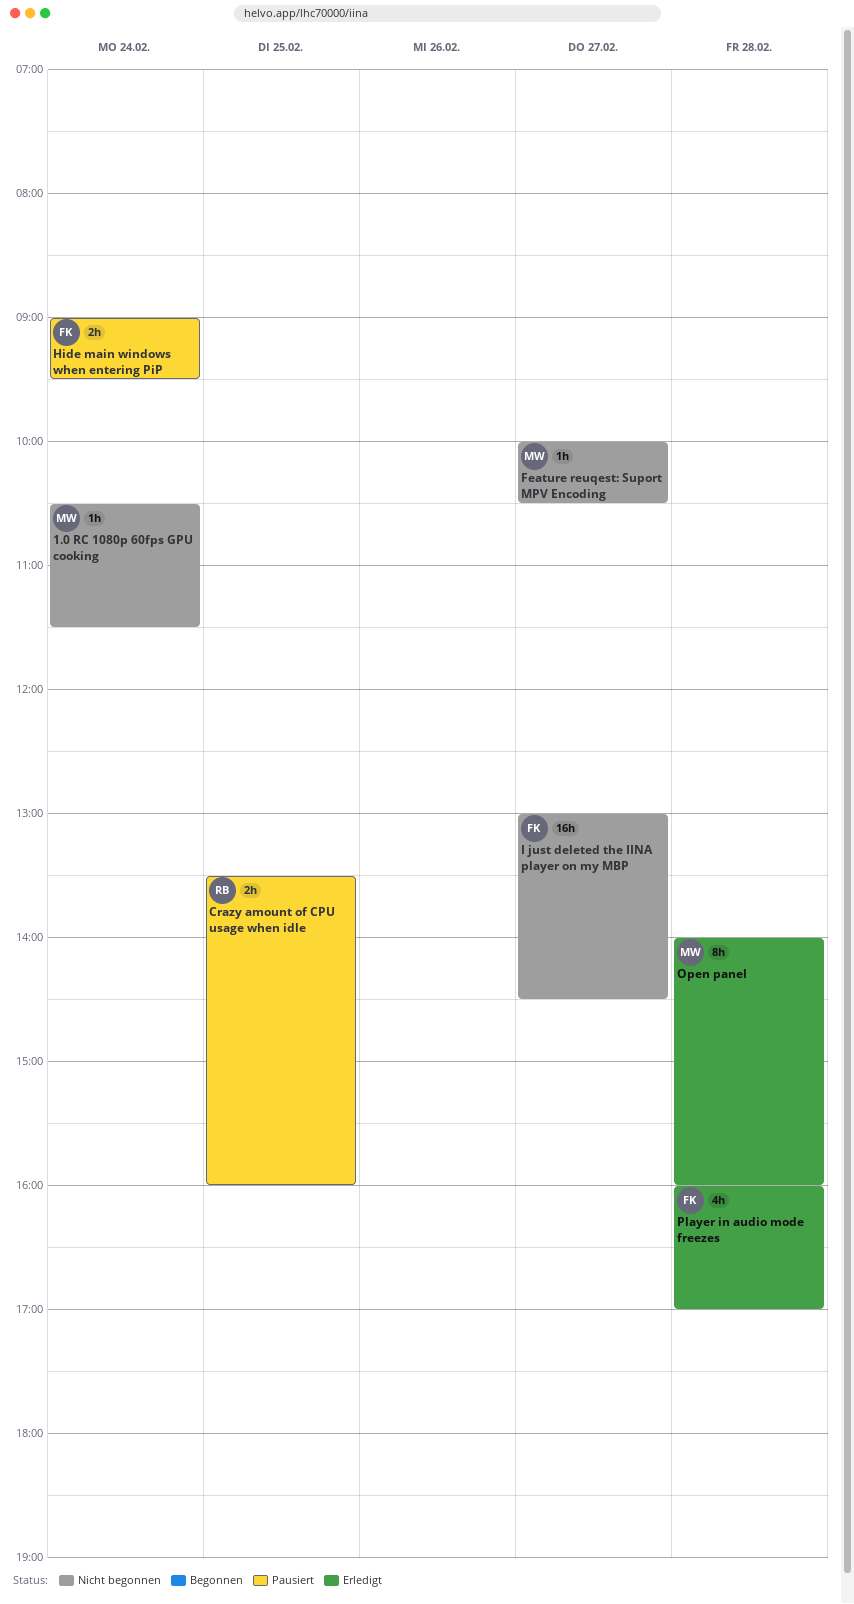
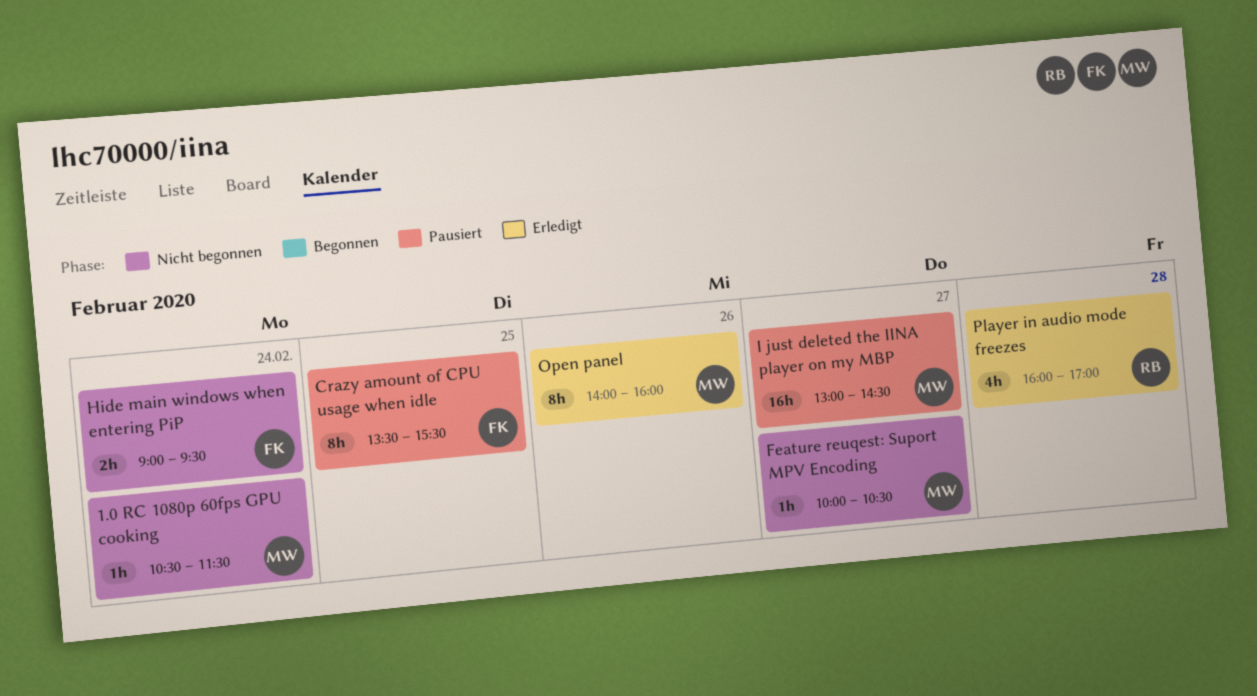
Crazy amount of CPU usage when idle, owner: RB -> FK
Crazy amount of CPU usage when idle, estimate: 2h -> 8h
Crazy amount of CPU usage when idle, ends: 16:00 -> 15:30
Hide main windows when entering PiP, status: Pausiert -> Nicht begonnen
I just deleted the IINA player on my MBP, status: Nicht begonnen -> Pausiert
I just deleted the IINA player on my MBP, owner: FK -> MW
Open panel, day: Feb 28 -> Feb 26
Player in audio mode freezes, owner: FK -> RB

